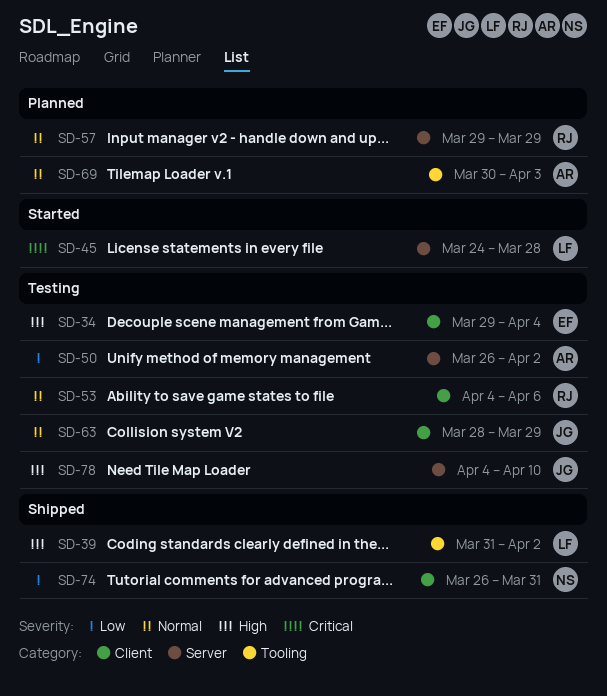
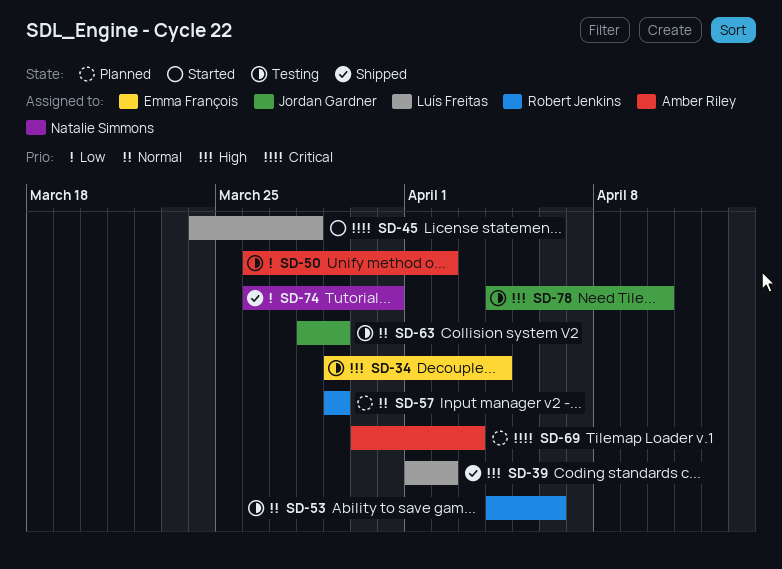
SD-39, start: Mar 31 -> Apr 1
SD-69, priority: Normal -> Critical

